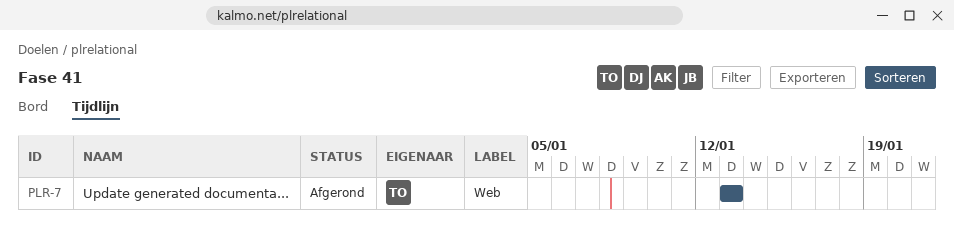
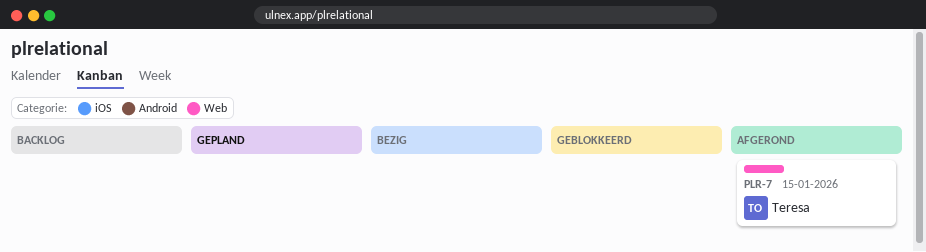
PLR-7, due: Jan 13 -> Jan 15

